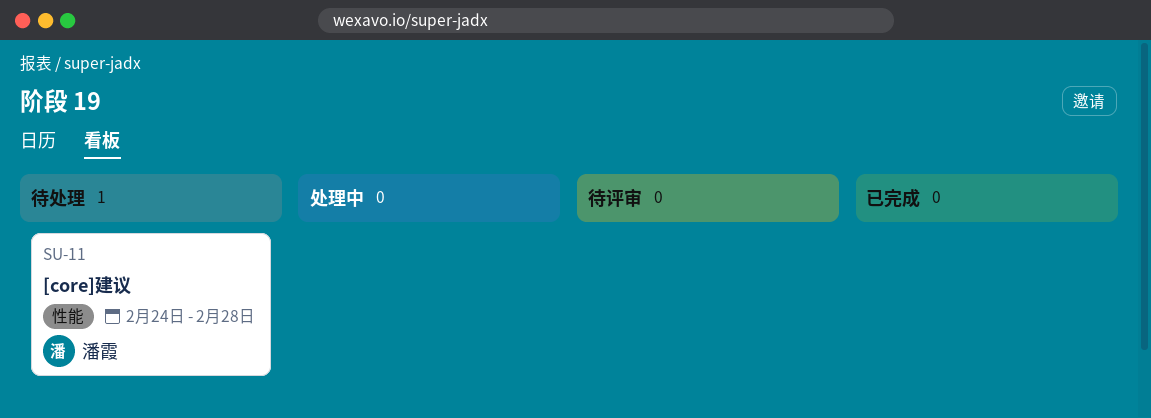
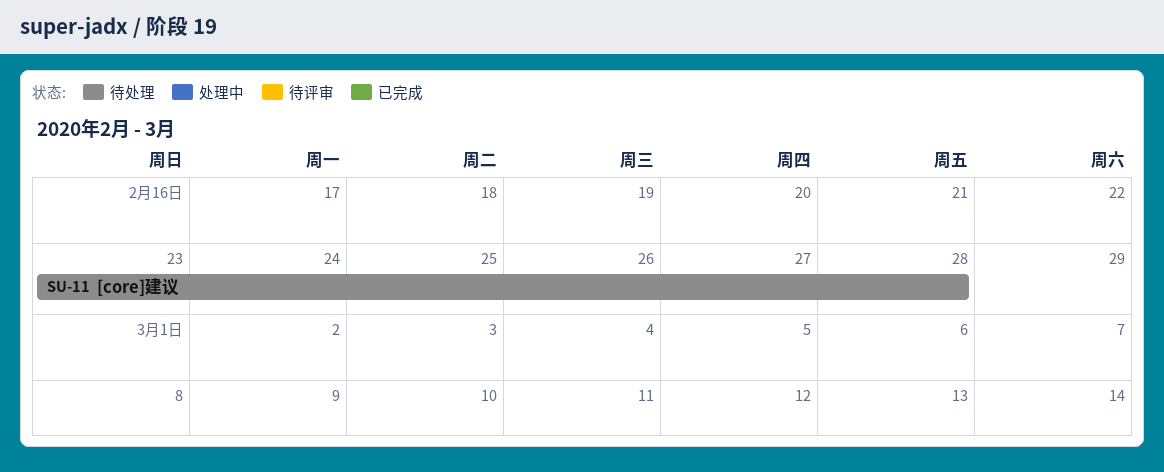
SU-11, start: Feb 24 -> Feb 23

